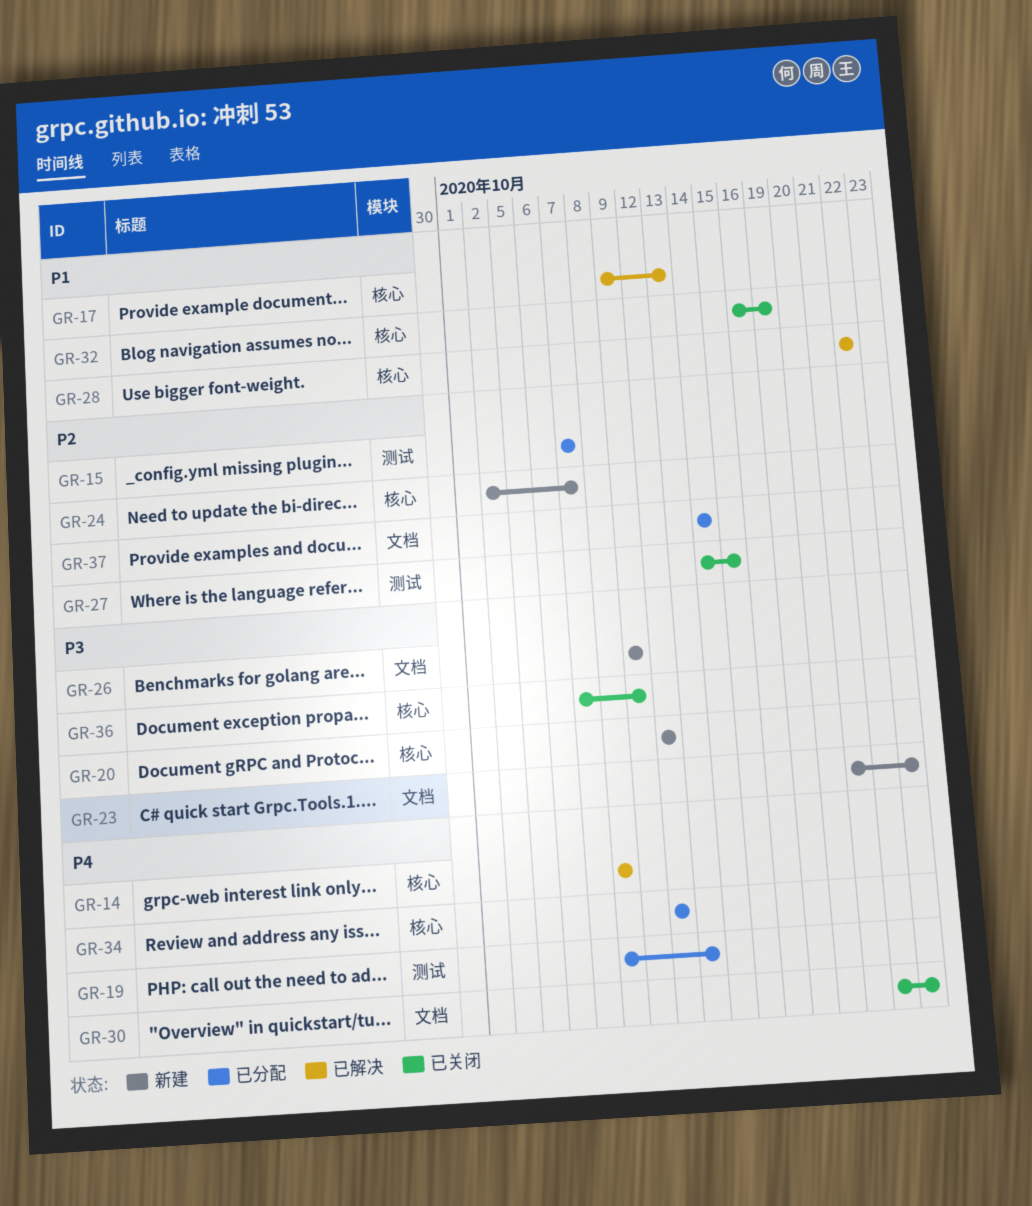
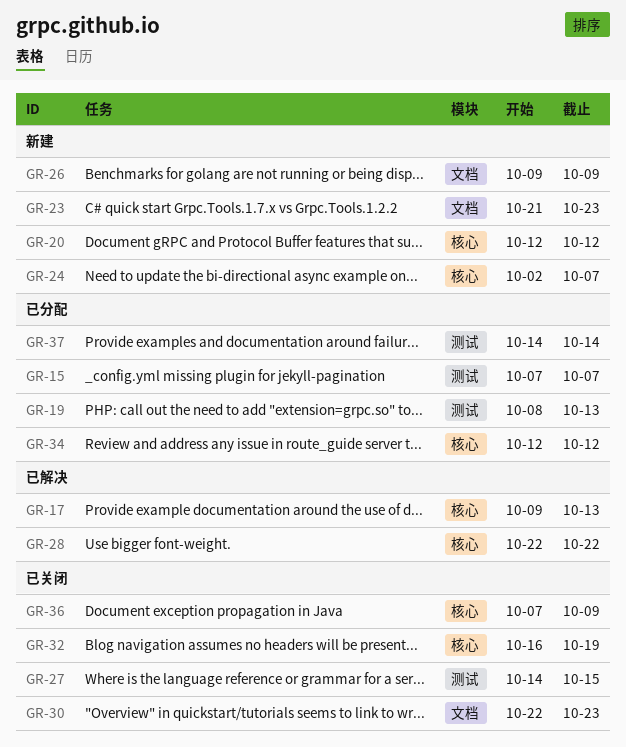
GR-14: present -> none
GR-37, label: 文档 -> 测试

